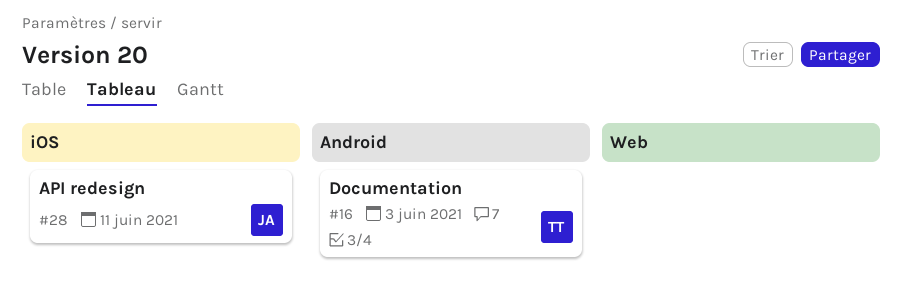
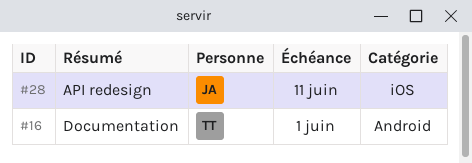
#16, due: Jun 3 -> Jun 1

